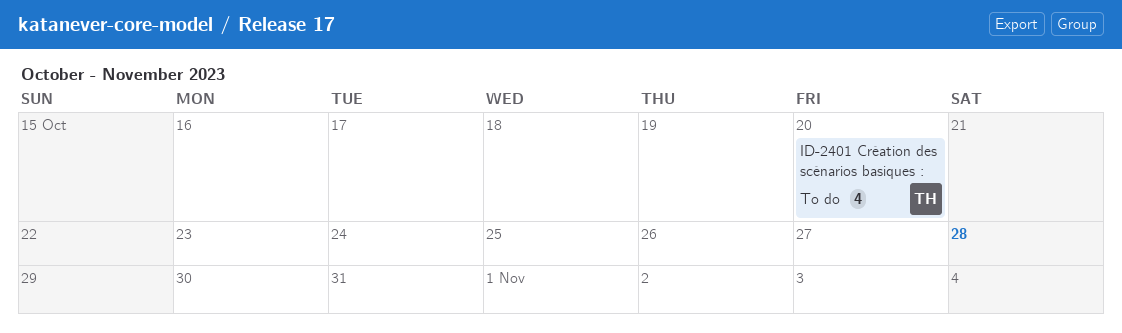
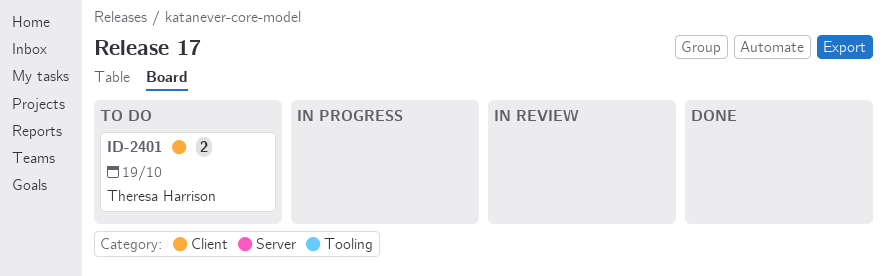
ID-2401, estimate: 4 -> 2
ID-2401, due: Oct 20 -> Oct 19

